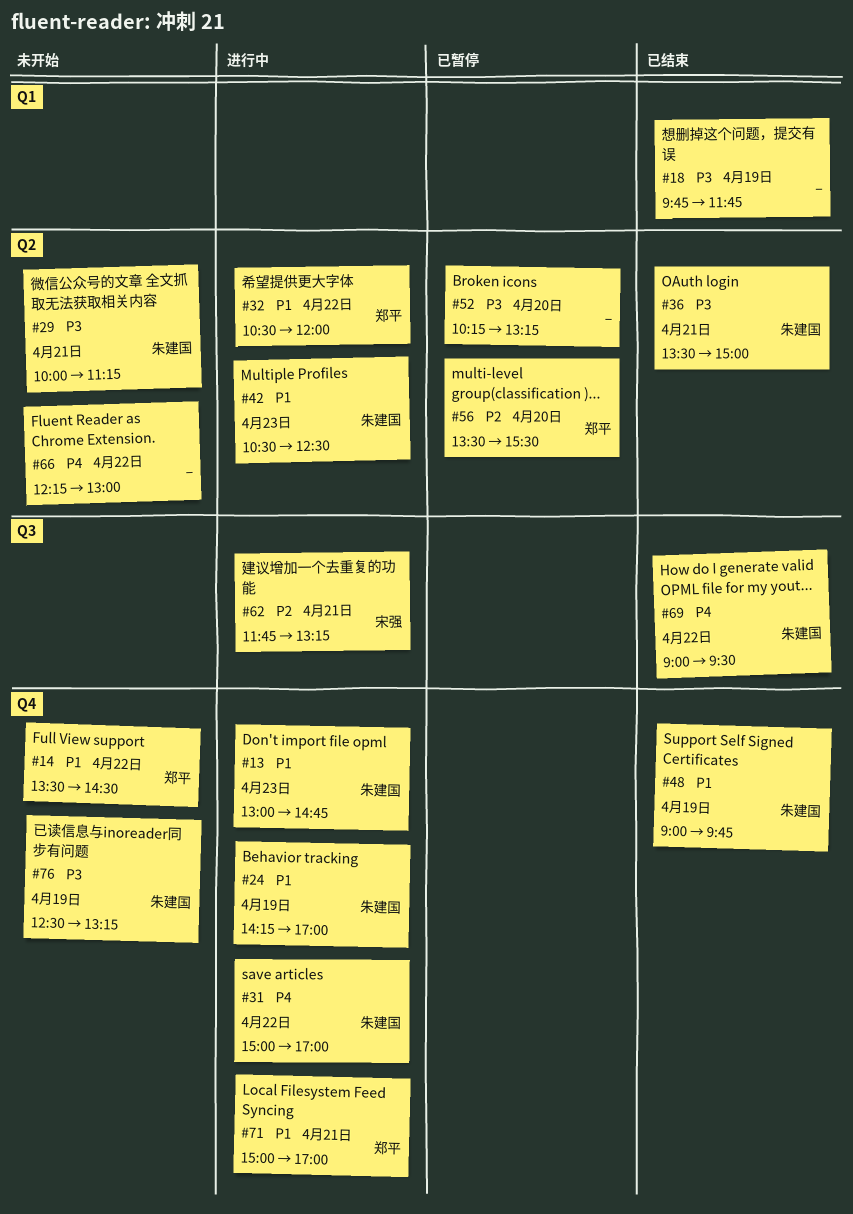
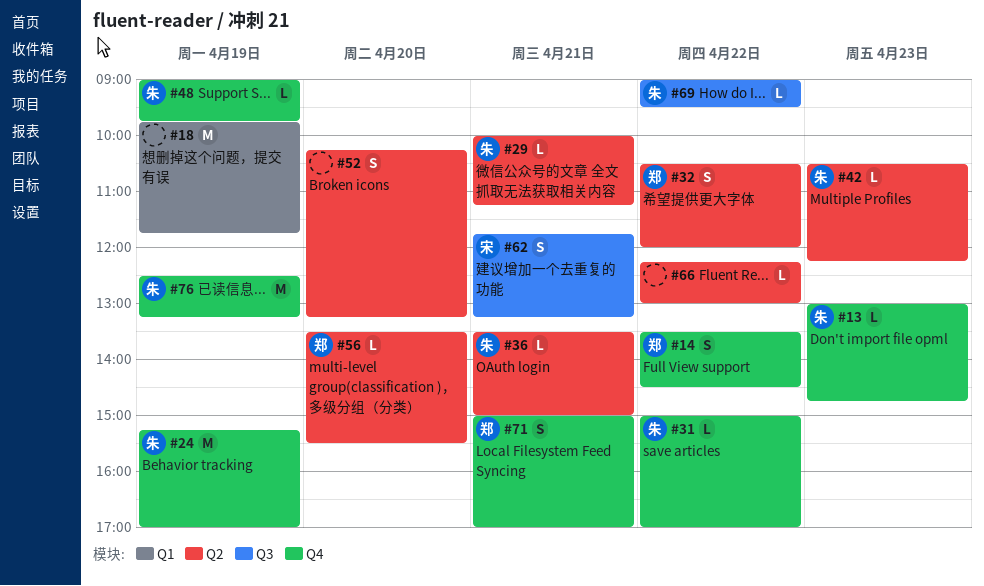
#24, begins: 14:15 -> 15:15
#42, ends: 12:30 -> 12:15

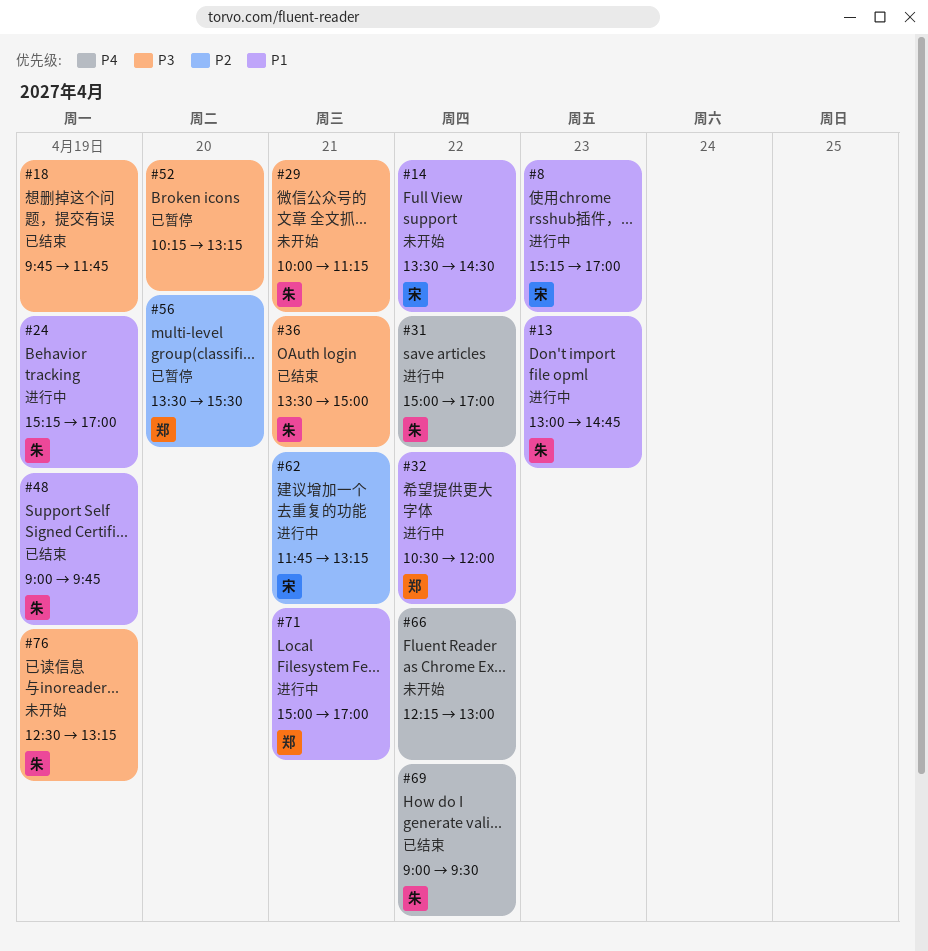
#8: none -> present
#14, owner: 郑 -> 宋
#42: present -> none

